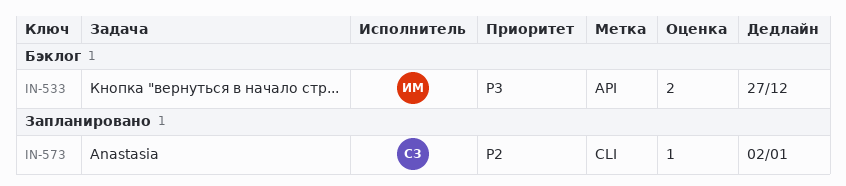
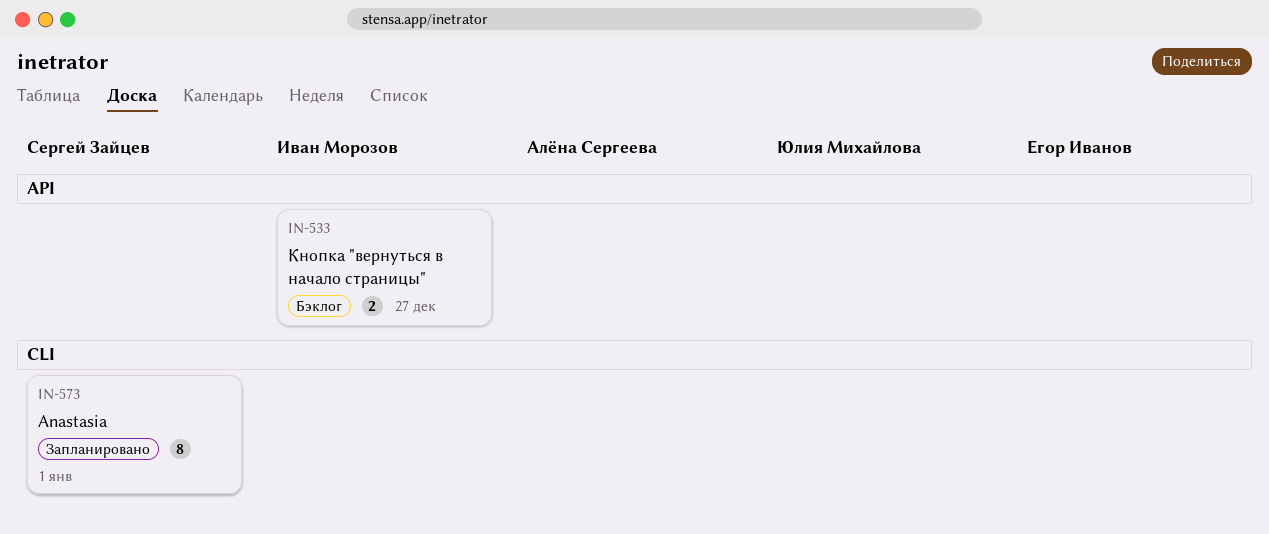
IN-573, estimate: 1 -> 8
IN-573, due: Jan 2 -> Jan 1

